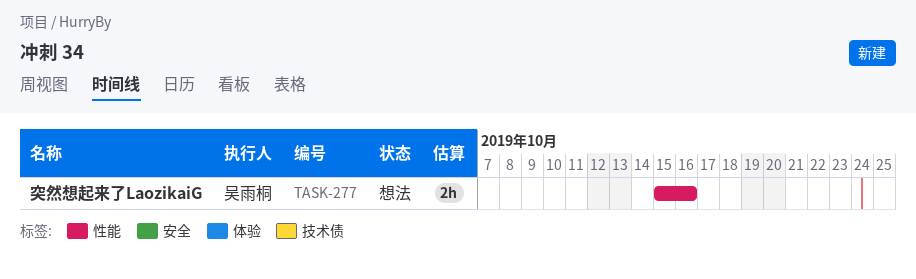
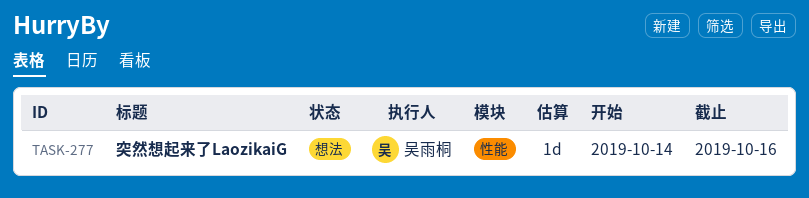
TASK-277, estimate: 2h -> 1d
TASK-277, start: Oct 15 -> Oct 14

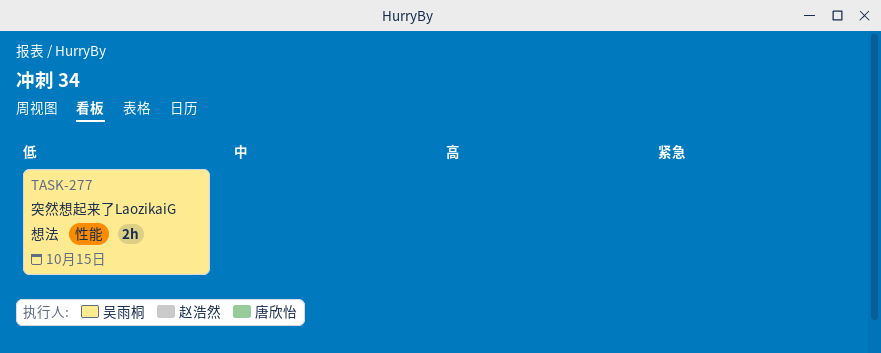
TASK-277, estimate: 1d -> 2h
TASK-277, due: Oct 16 -> Oct 15

